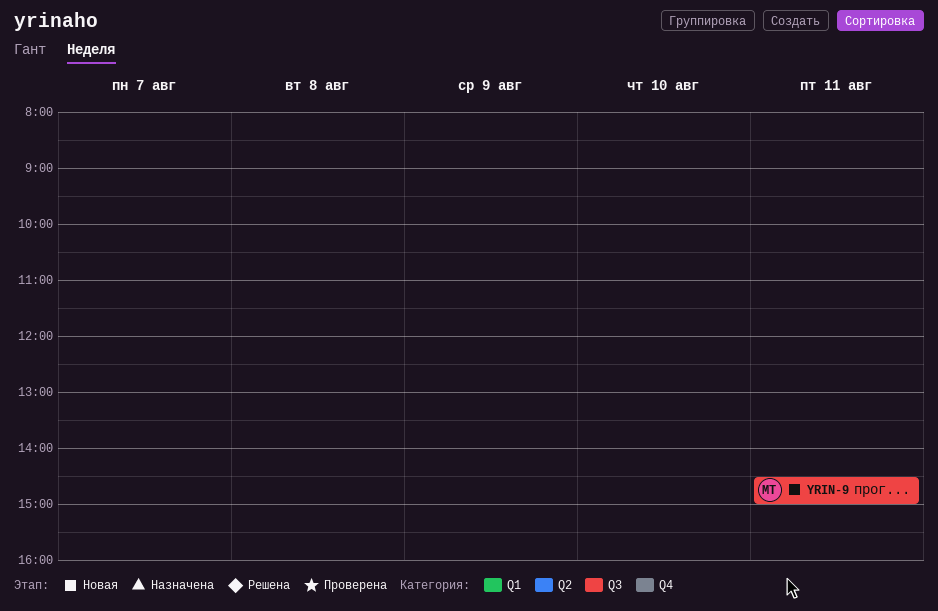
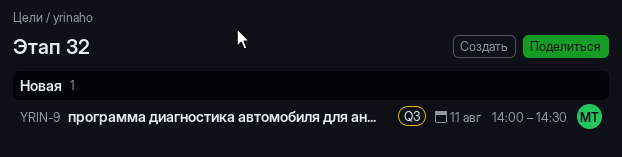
YRIN-9, begins: 14:30 -> 14:00
YRIN-9, ends: 15:00 -> 14:30

